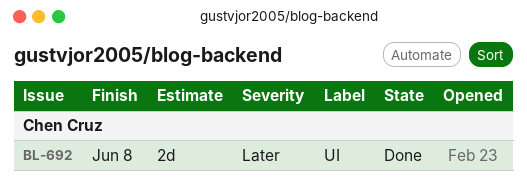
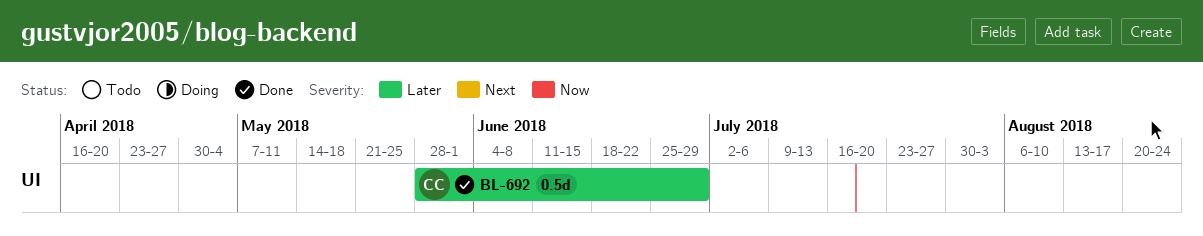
BL-692, estimate: 2d -> 0.5d
BL-692, due: Jun 8 -> Jun 29

